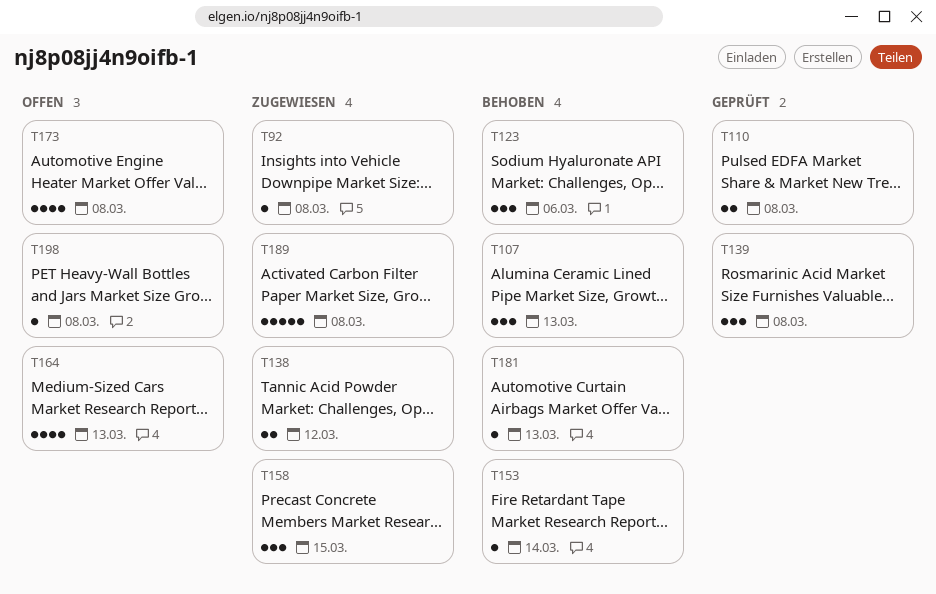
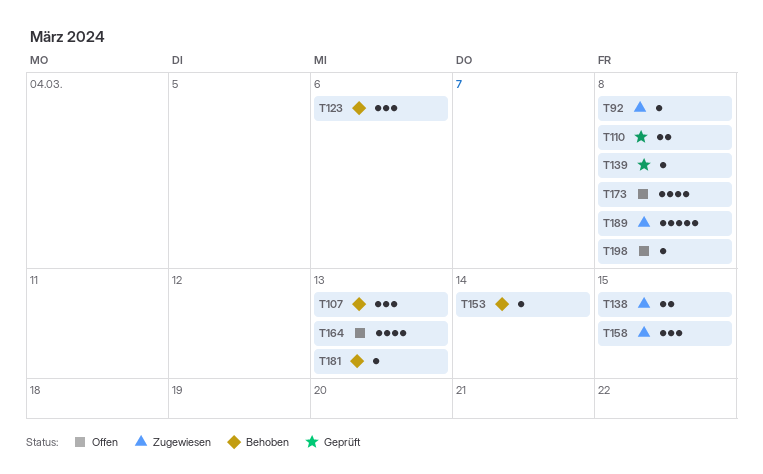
T138, due: Mar 12 -> Mar 15
T139, estimate: 3 -> 1

